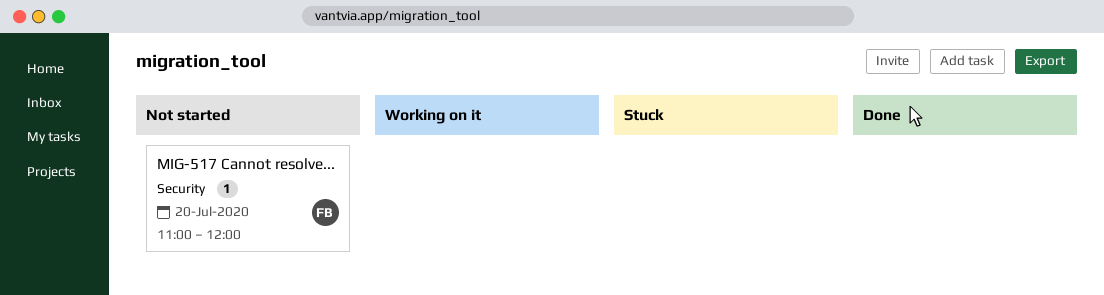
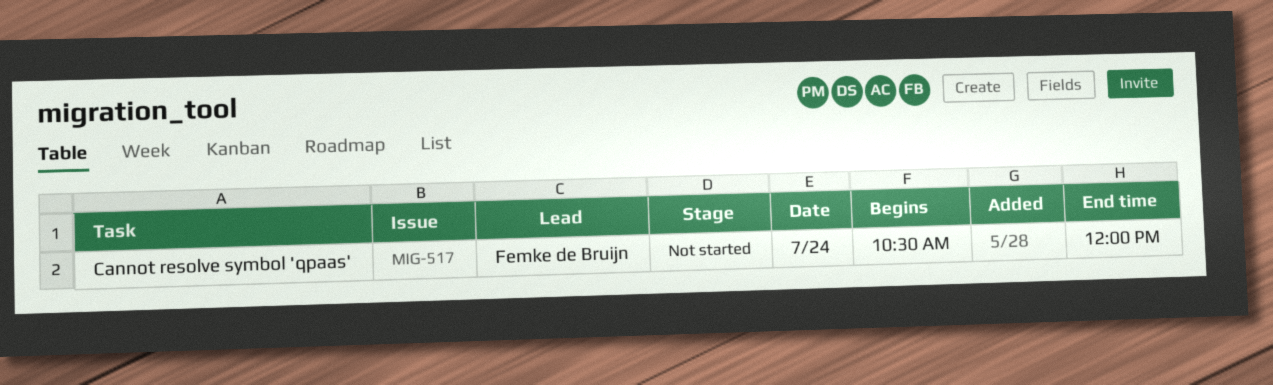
MIG-517, day: Jul 20 -> Jul 24
MIG-517, begins: 11:00 -> 10:30

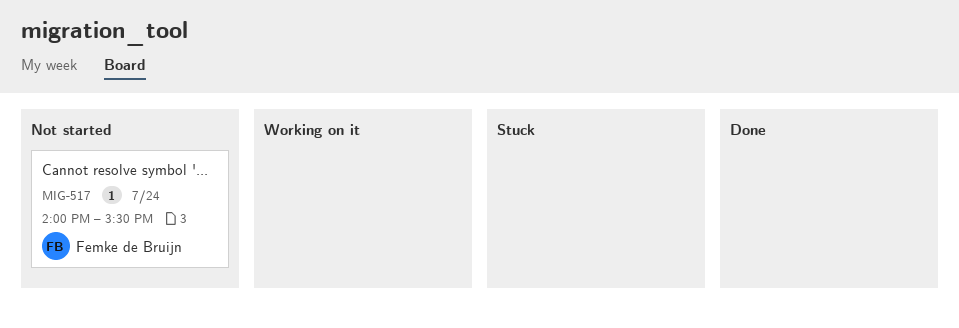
MIG-517, begins: 10:30 -> 14:00
MIG-517, ends: 12:00 -> 15:30

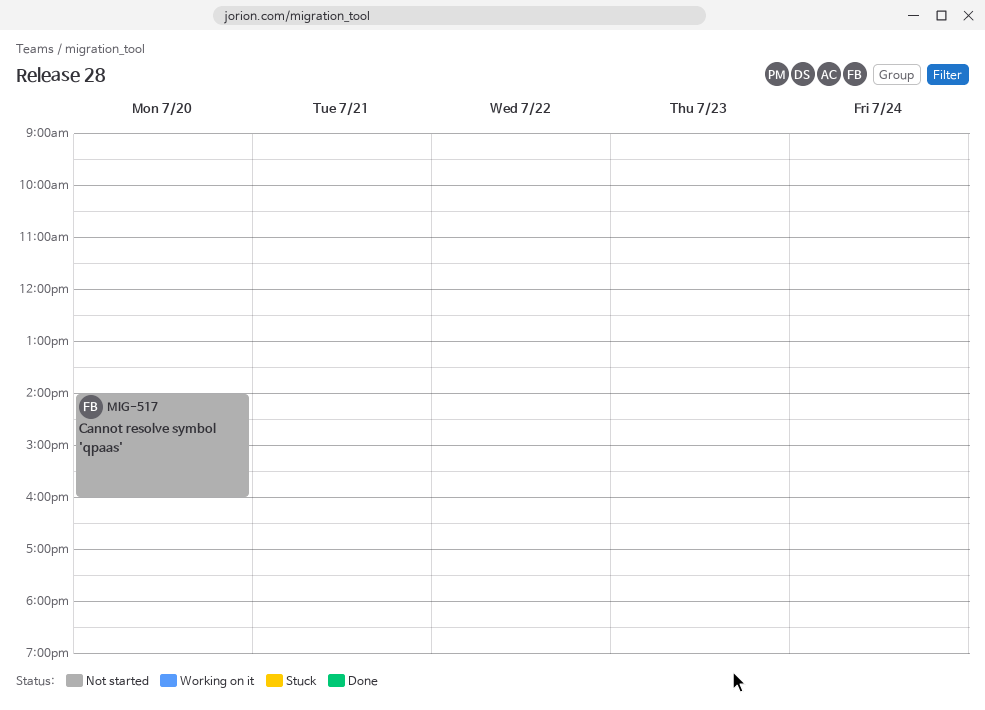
MIG-517, day: Jul 24 -> Jul 20
MIG-517, ends: 15:30 -> 16:00

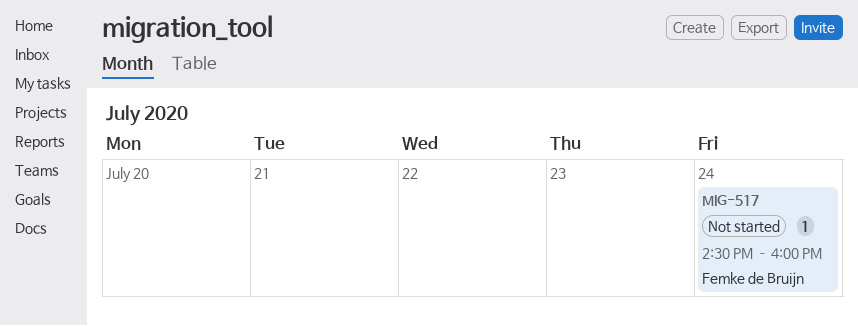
MIG-517, day: Jul 20 -> Jul 24
MIG-517, begins: 14:00 -> 14:30

